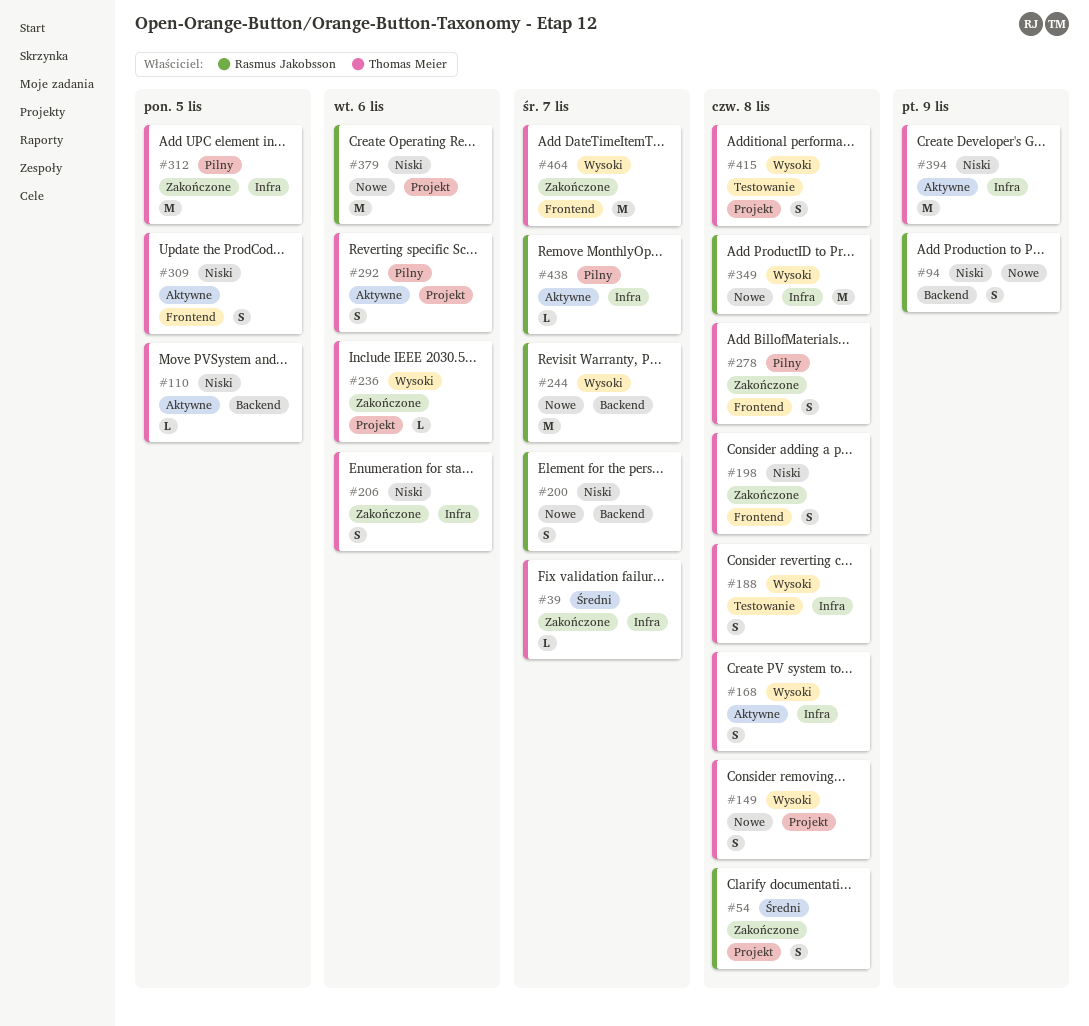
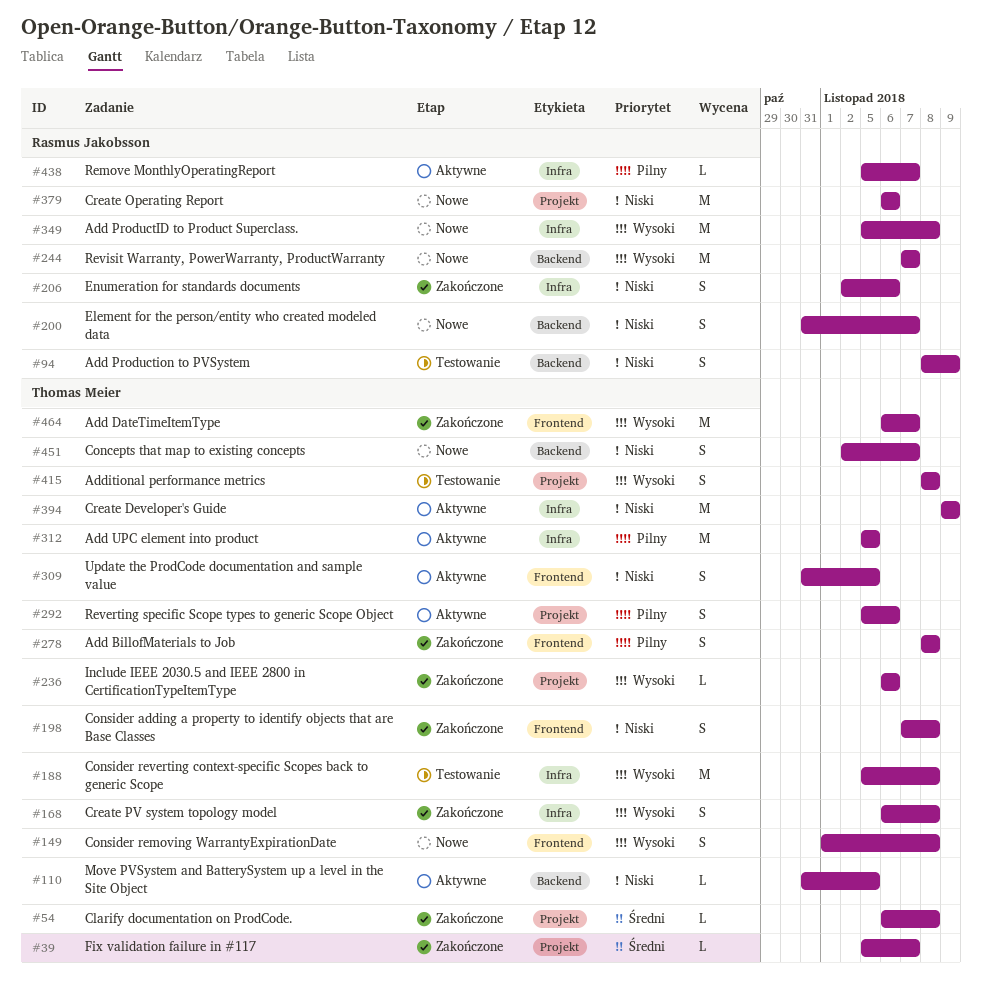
#39, label: Infra -> Projekt
#54, owner: Rasmus Jakobsson -> Thomas Meier
#54, estimate: S -> L
#94, status: Nowe -> Testowanie
#149, label: Projekt -> Frontend
#168, status: Aktywne -> Zakończone
#188, estimate: S -> M
#206, owner: Thomas Meier -> Rasmus Jakobsson
#312, status: Zakończone -> Aktywne
#451: none -> present

